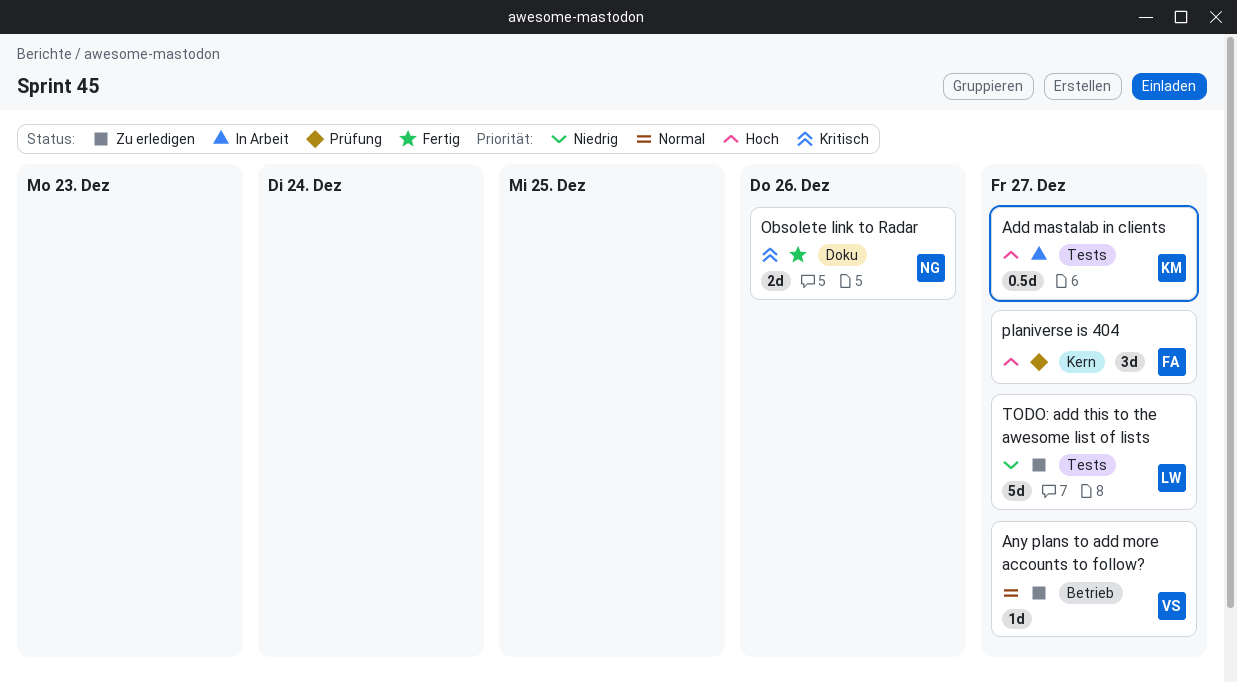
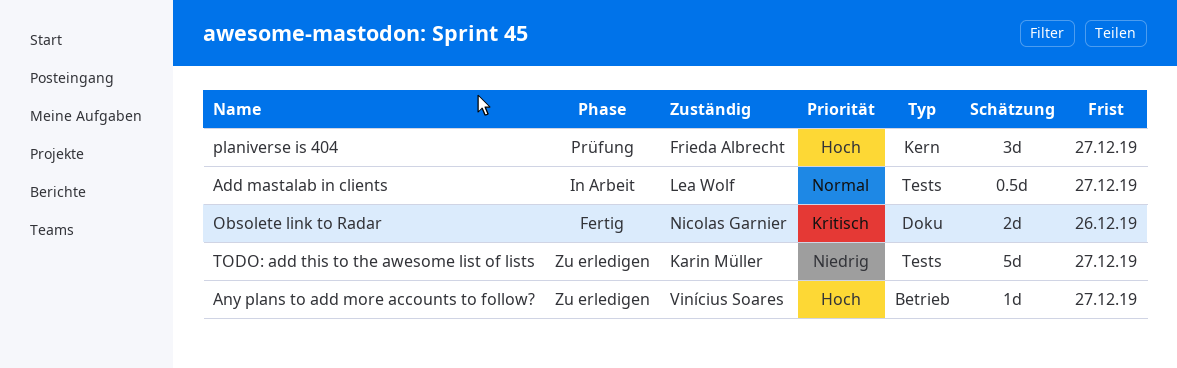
Add mastalab in clients, owner: Karin Müller -> Lea Wolf
Add mastalab in clients, priority: Hoch -> Normal
Any plans to add more accounts to follow?, priority: Normal -> Hoch
TODO: add this to the awesome list of lists, owner: Lea Wolf -> Karin Müller

